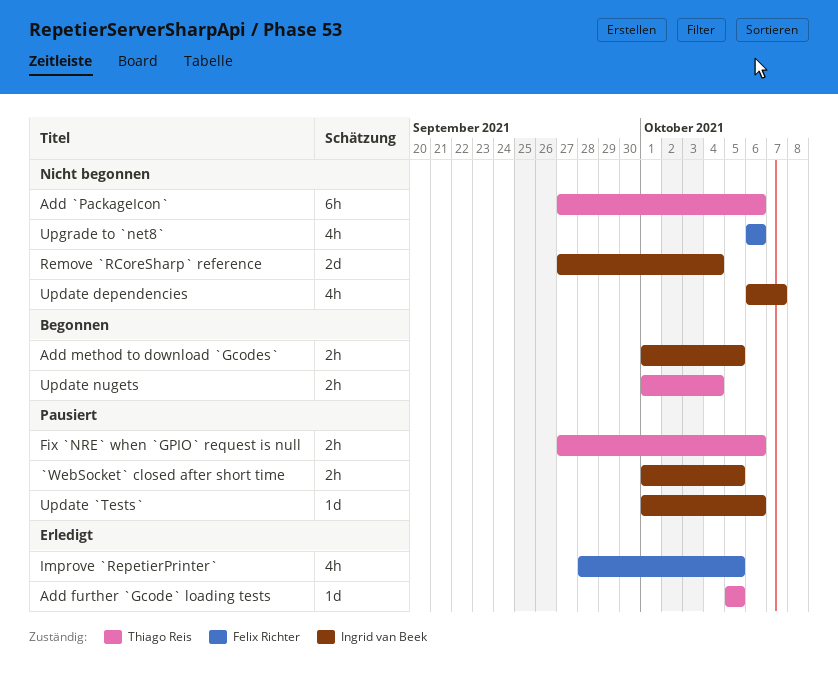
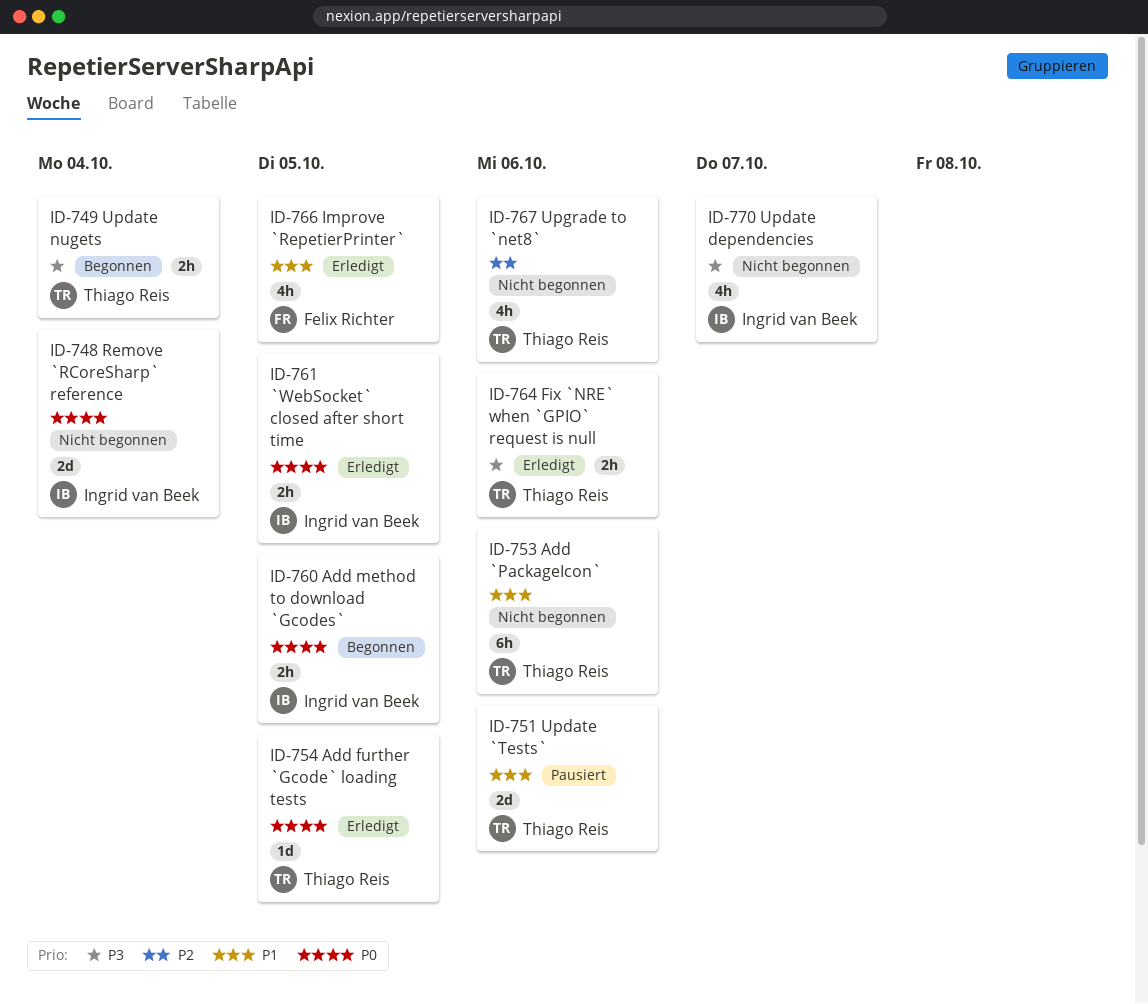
`WebSocket` closed after short time, status: Pausiert -> Erledigt
Fix `NRE` when `GPIO` request is null, status: Pausiert -> Erledigt
Update `Tests`, owner: Ingrid van Beek -> Thiago Reis
Update `Tests`, estimate: 1d -> 2d
Upgrade to `net8`, owner: Felix Richter -> Thiago Reis

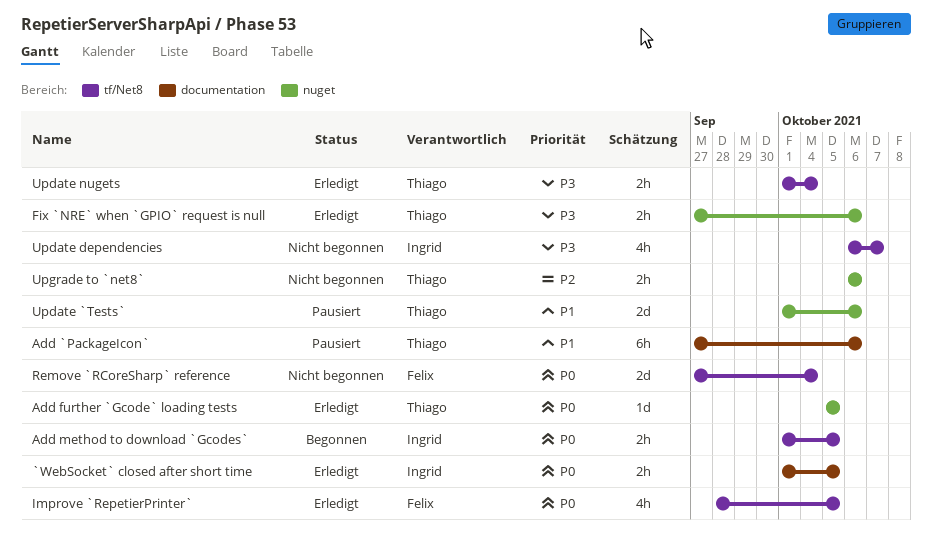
Add `PackageIcon`, status: Nicht begonnen -> Pausiert
Improve `RepetierPrinter`, priority: P1 -> P0
Remove `RCoreSharp` reference, owner: Ingrid van Beek -> Felix Richter
Update nugets, status: Begonnen -> Erledigt
Upgrade to `net8`, estimate: 4h -> 2h

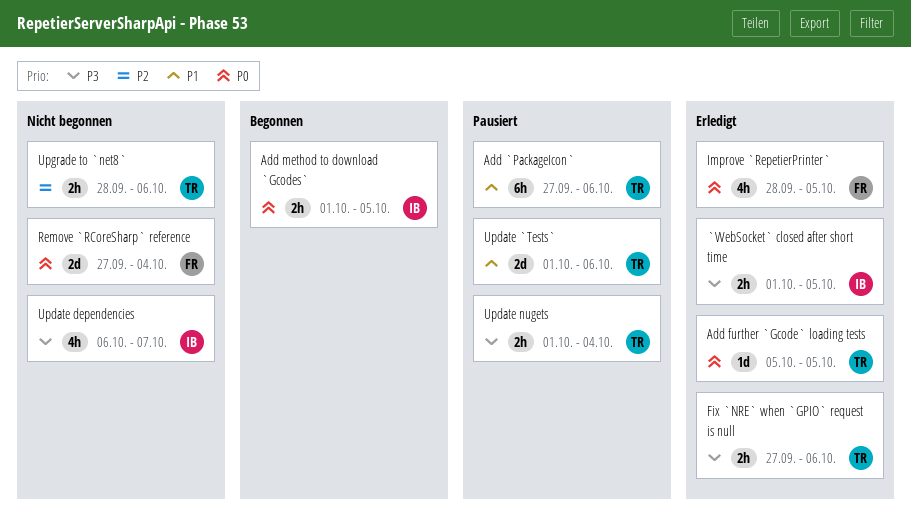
`WebSocket` closed after short time, priority: P0 -> P3
Update nugets, status: Erledigt -> Pausiert
Upgrade to `net8`, start: Oct 6 -> Sep 28

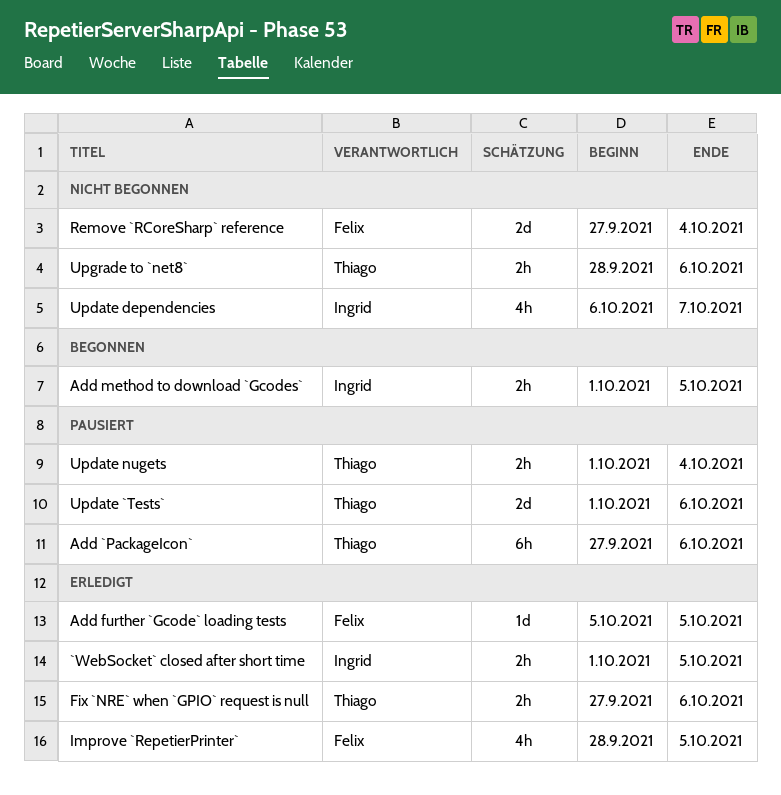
Add further `Gcode` loading tests, owner: Thiago -> Felix

